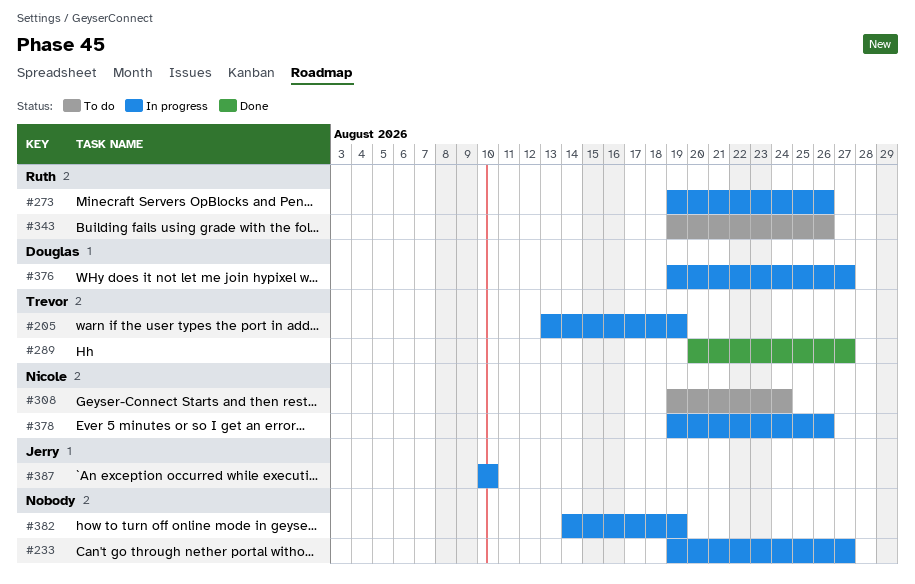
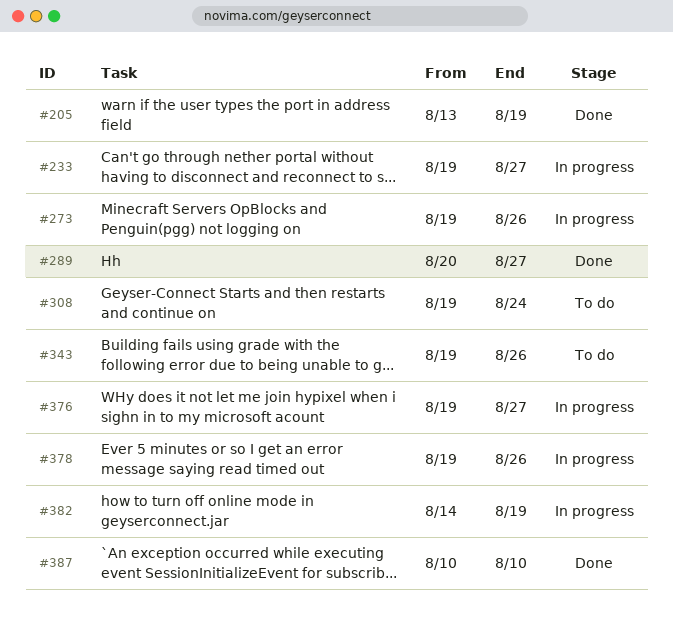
#205, status: In progress -> Done
#387, status: In progress -> Done

